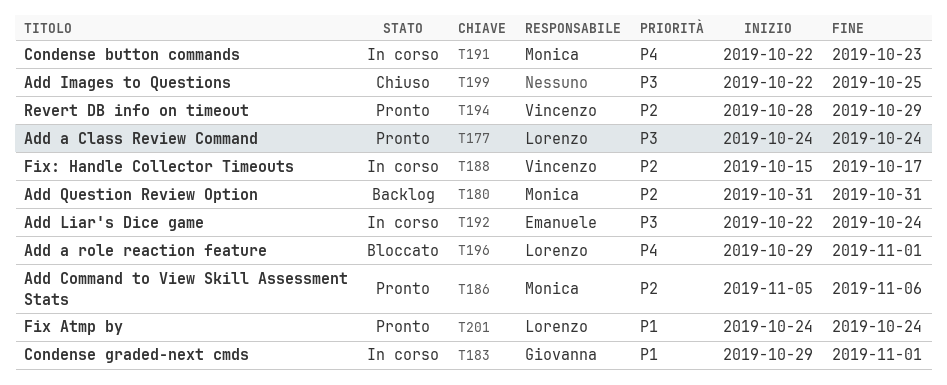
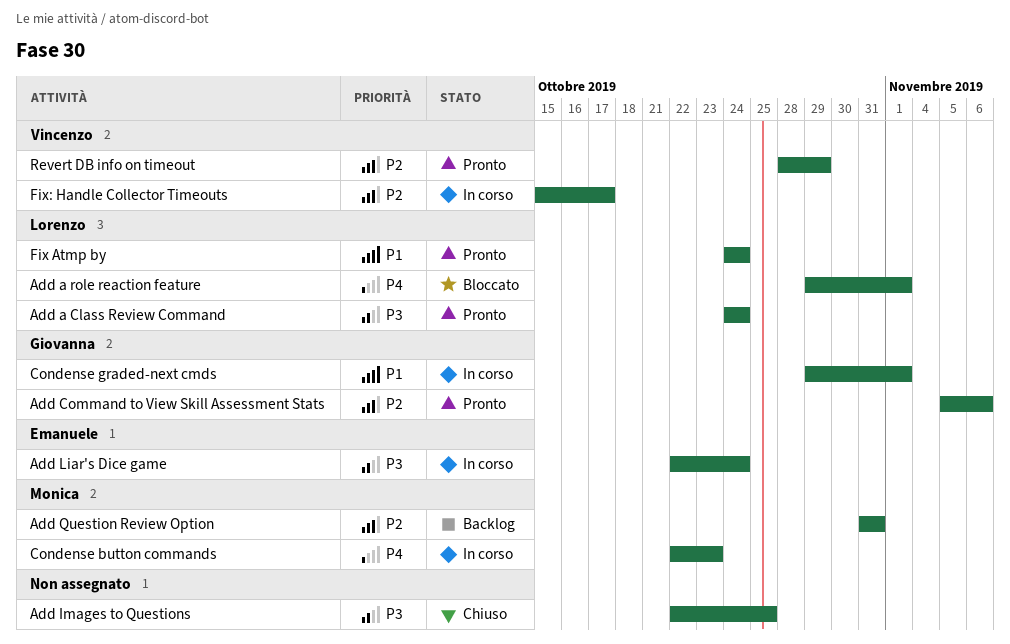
Add Command to View Skill Assessment Stats, owner: Monica -> Giovanna

